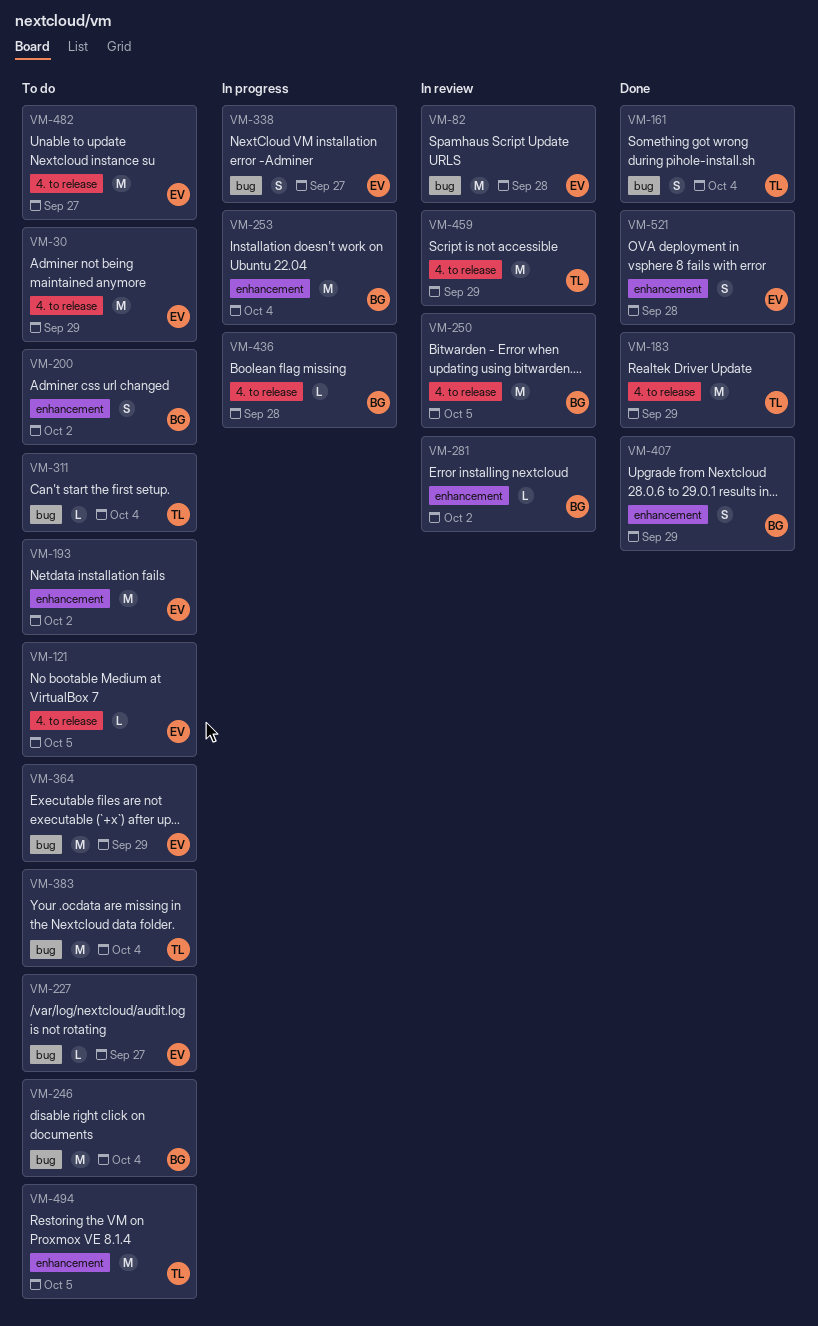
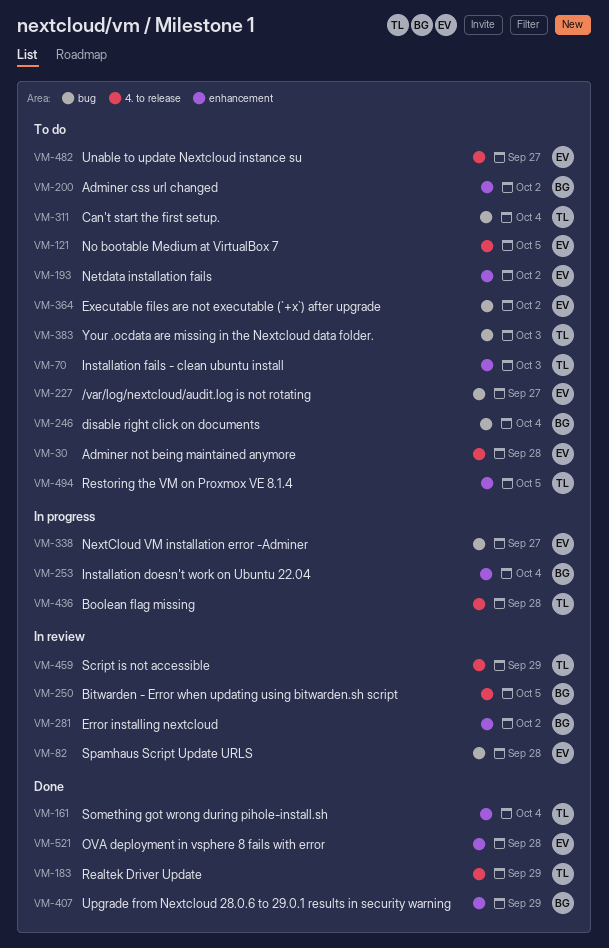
VM-30, due: Sep 29 -> Sep 28
VM-70: none -> present
VM-161, label: bug -> enhancement
VM-364, due: Sep 29 -> Oct 2
VM-383, due: Oct 4 -> Oct 3
VM-436, owner: BG -> TL

